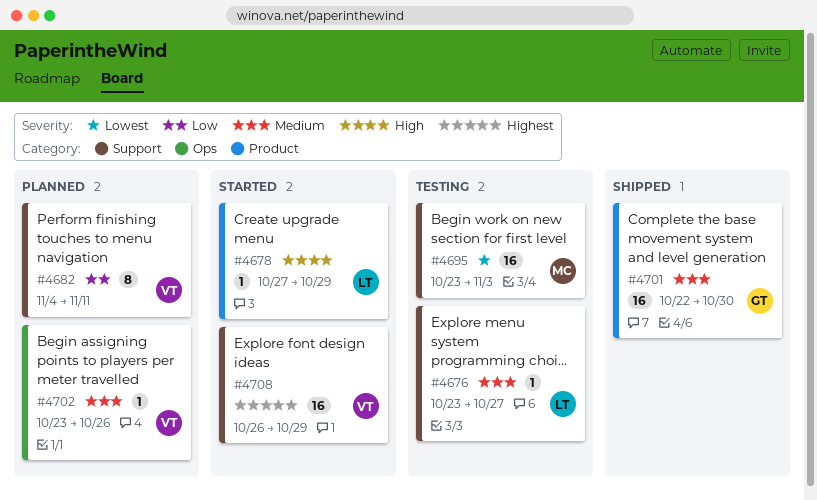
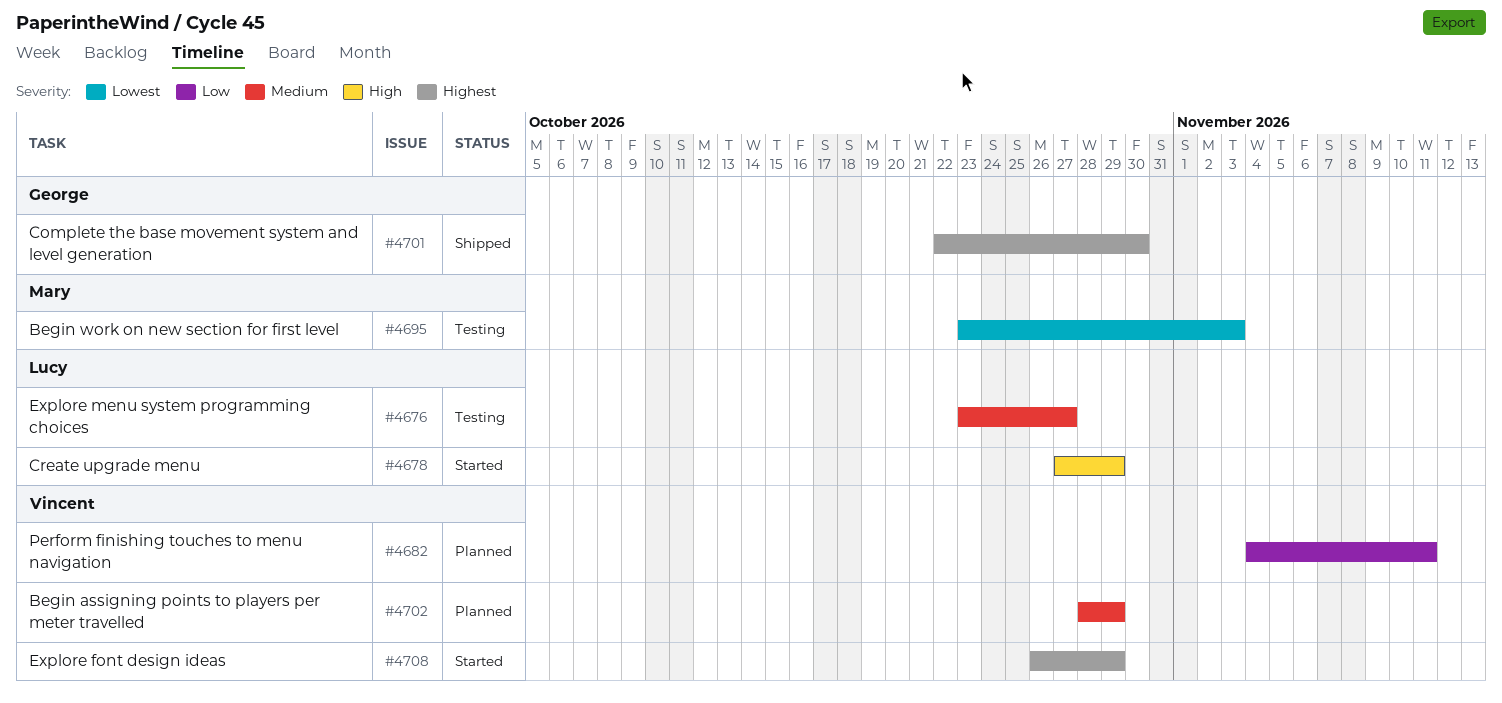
#4701, priority: Medium -> Highest
#4702, start: Oct 23 -> Oct 28
#4702, due: Oct 26 -> Oct 29

